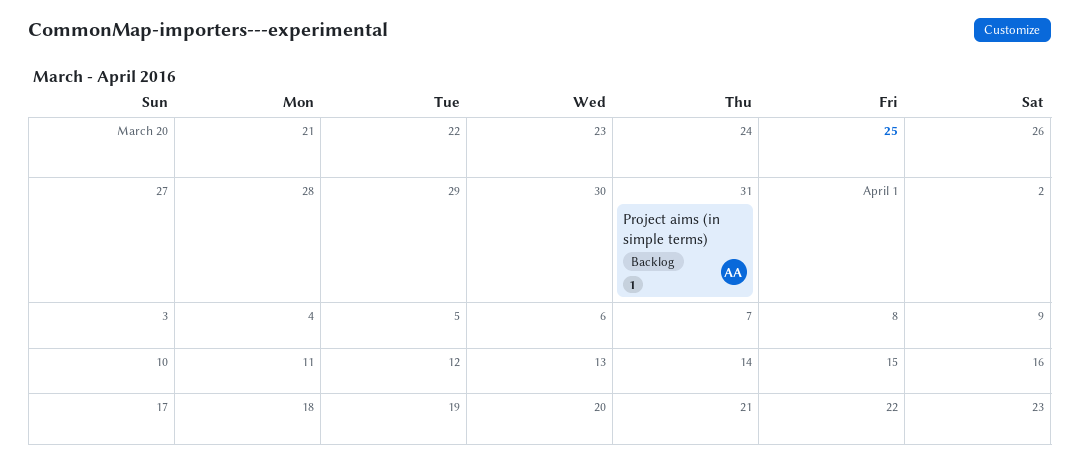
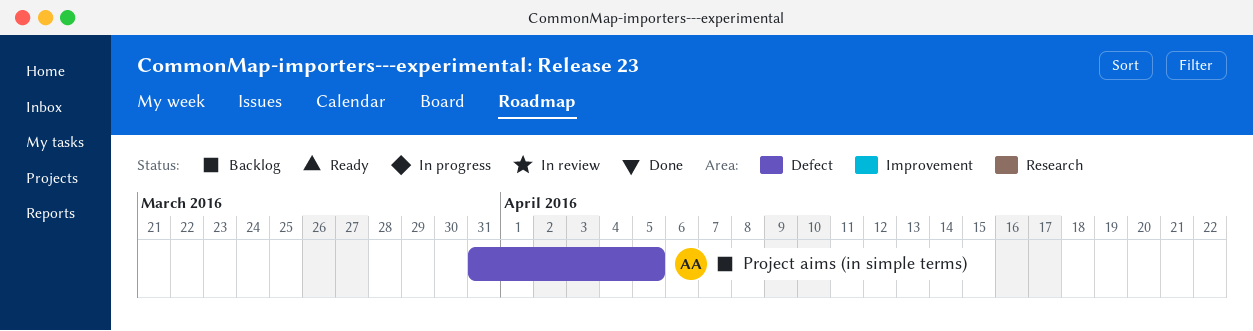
Project aims (in simple terms), due: Mar 31 -> Apr 5

